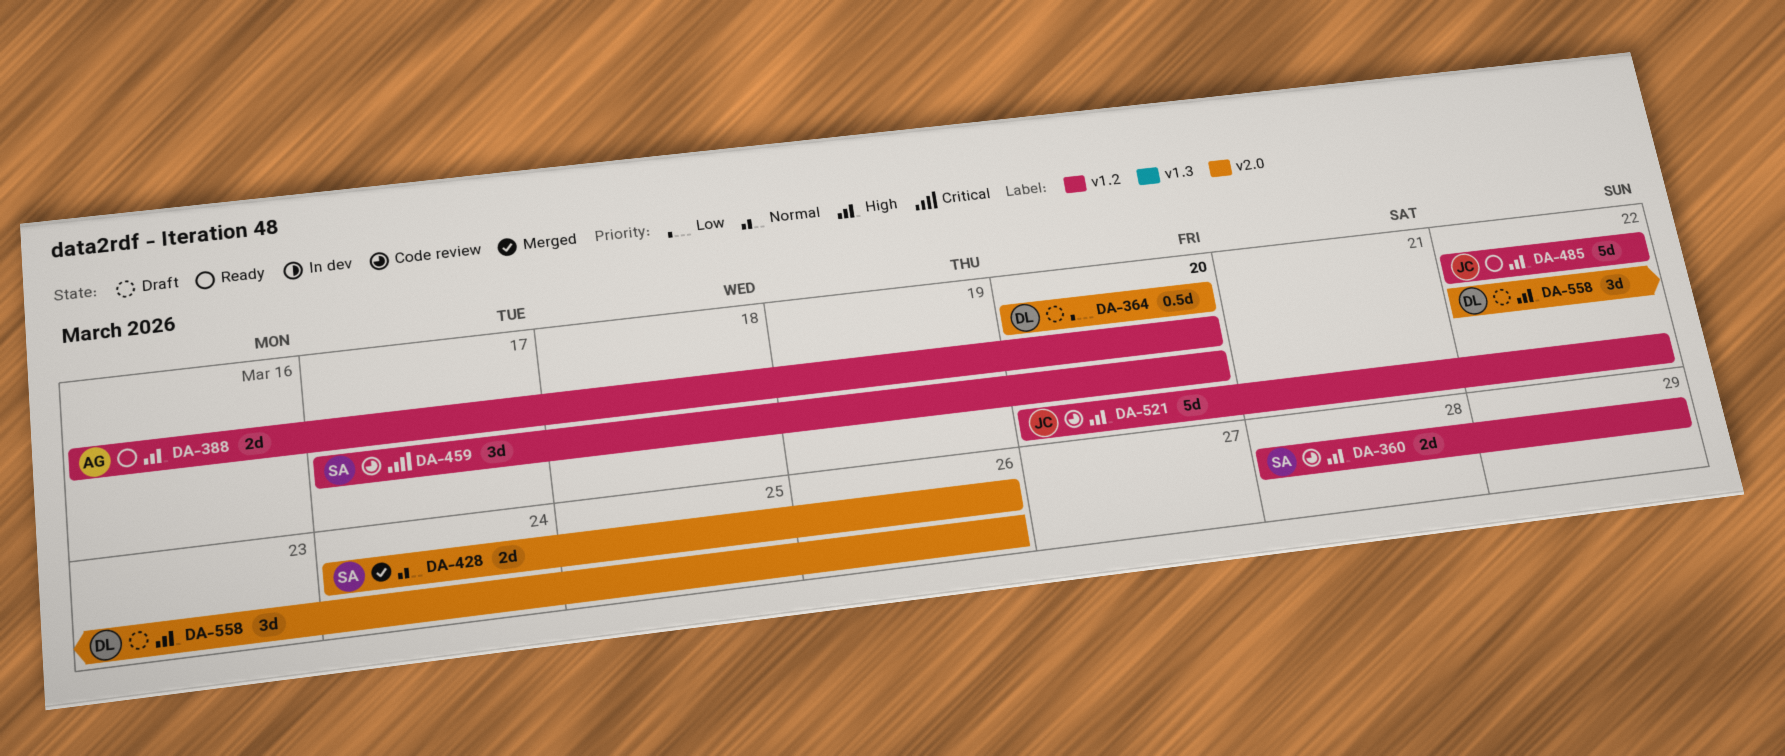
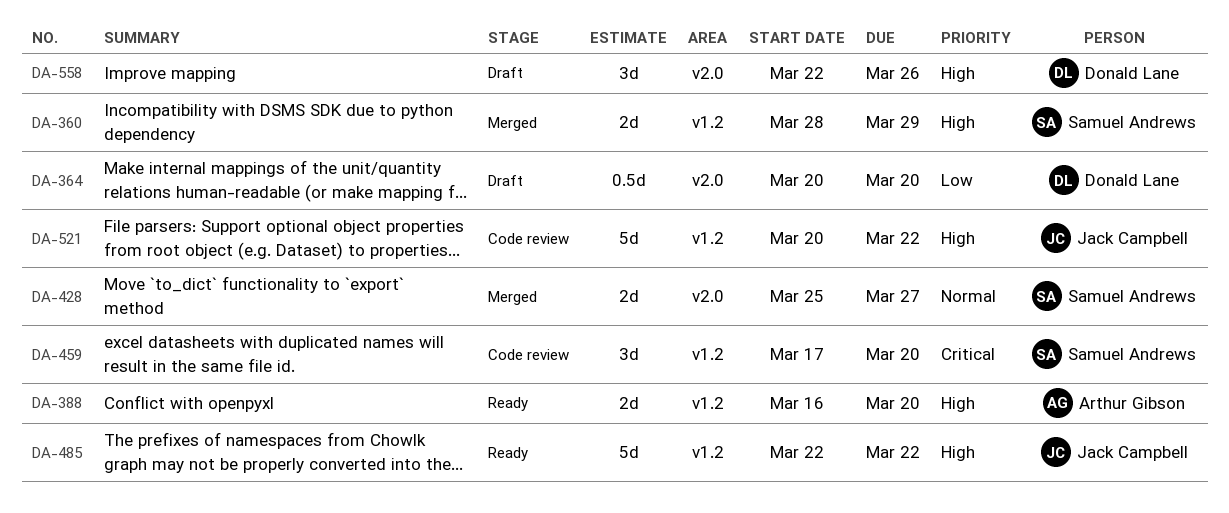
DA-360, status: Code review -> Merged
DA-428, start: Mar 24 -> Mar 25
DA-428, due: Mar 26 -> Mar 27

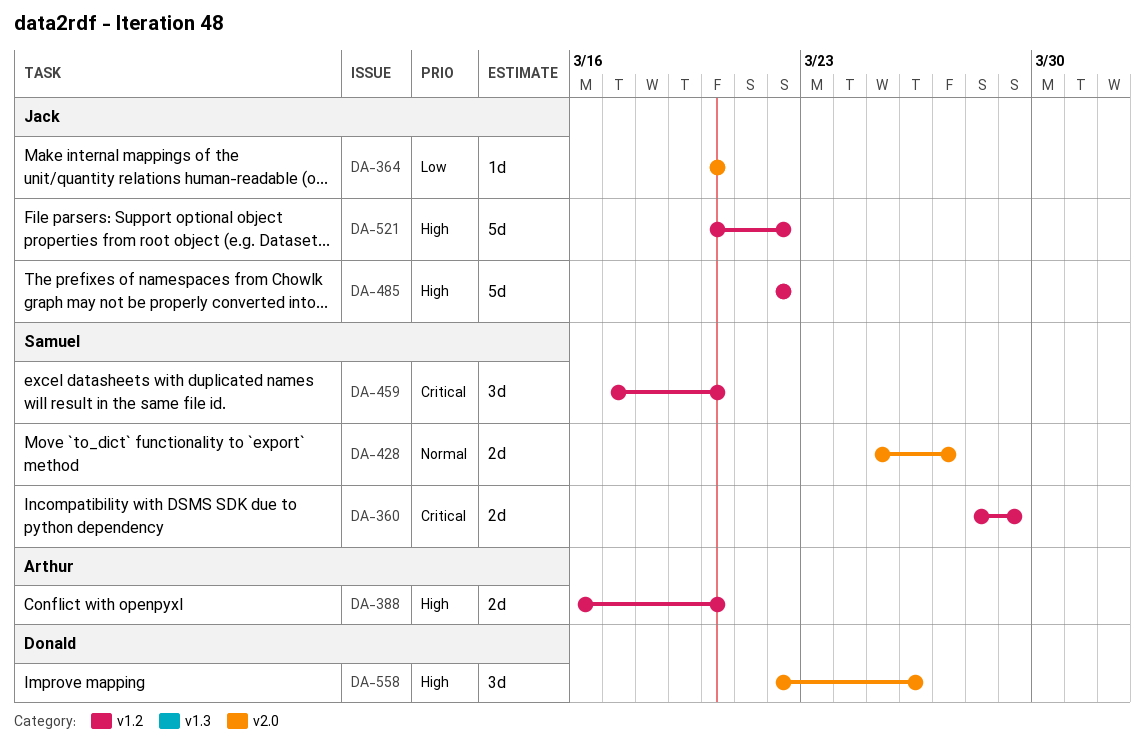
DA-360, priority: High -> Critical
DA-364, owner: Donald Lane -> Jack Campbell
DA-364, estimate: 0.5d -> 1d

